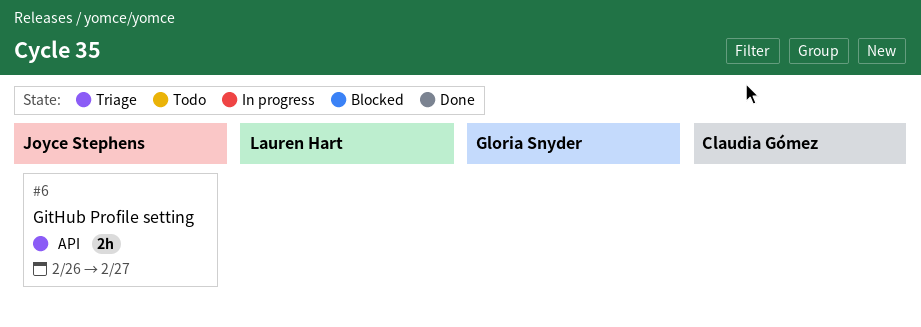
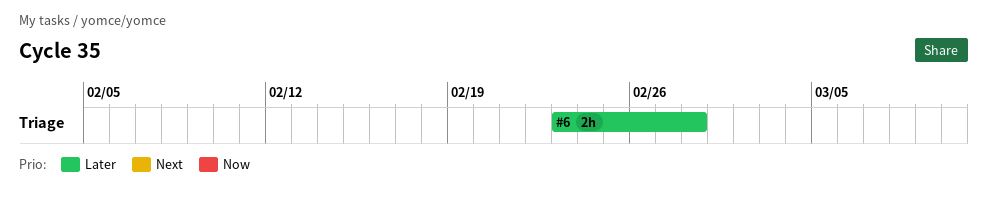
#6, start: Feb 26 -> Feb 23
#6, due: Feb 27 -> Feb 28

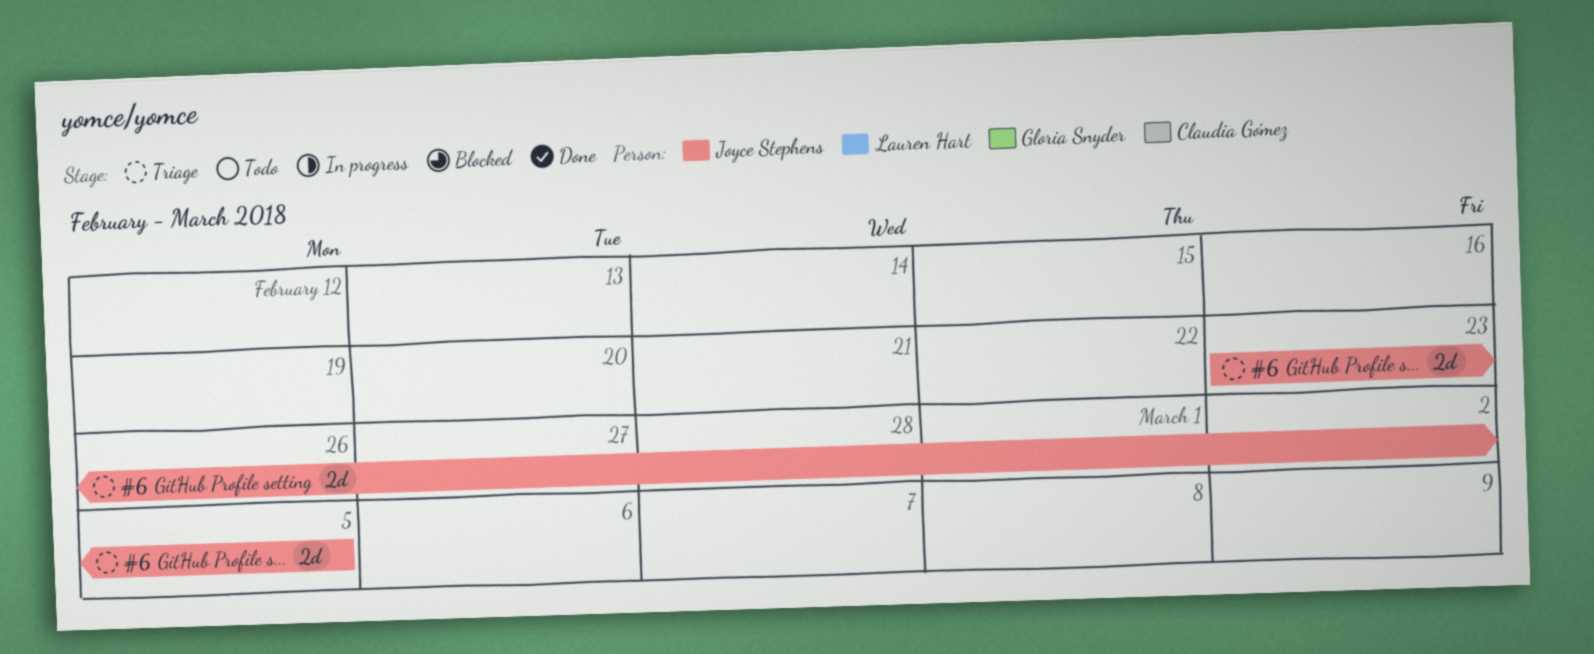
#6, estimate: 2h -> 2d
#6, due: Feb 28 -> Mar 5

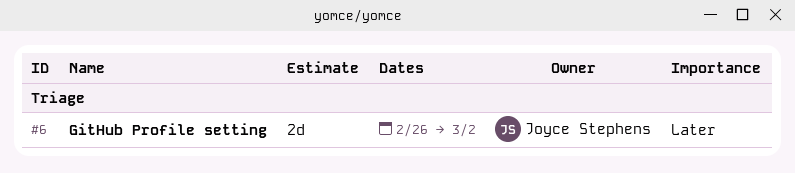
#6, start: Feb 23 -> Feb 26
#6, due: Mar 5 -> Mar 2

